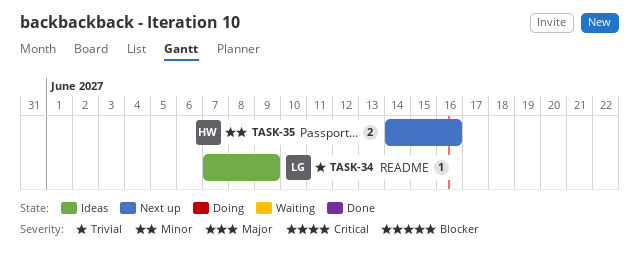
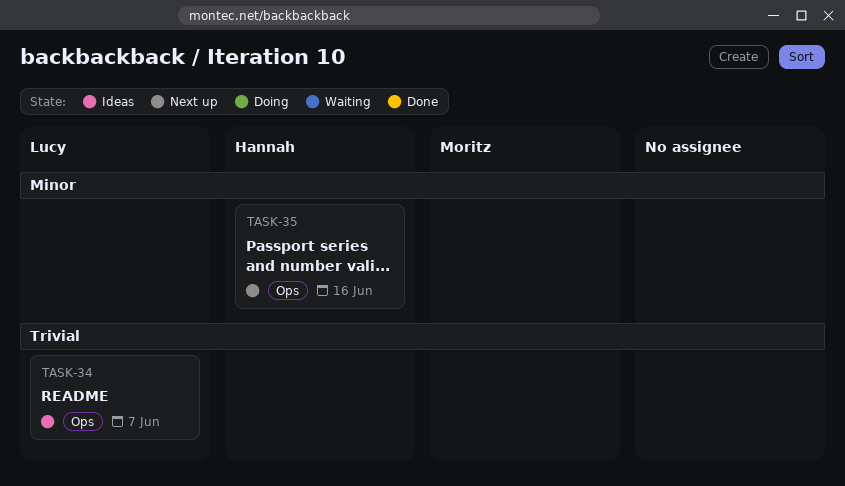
TASK-34, due: Jun 9 -> Jun 7

